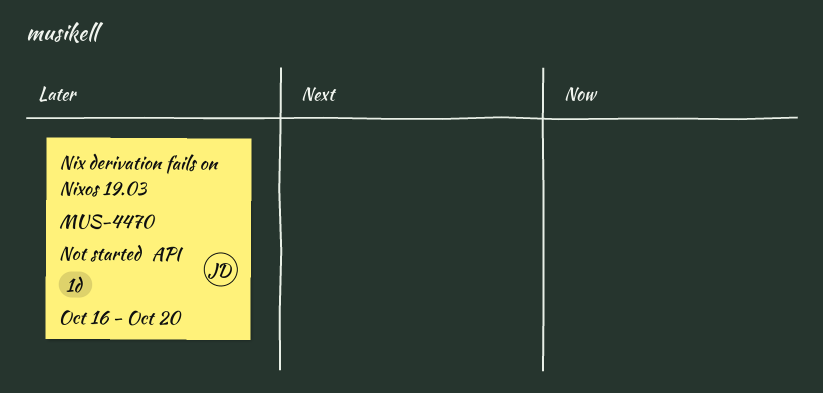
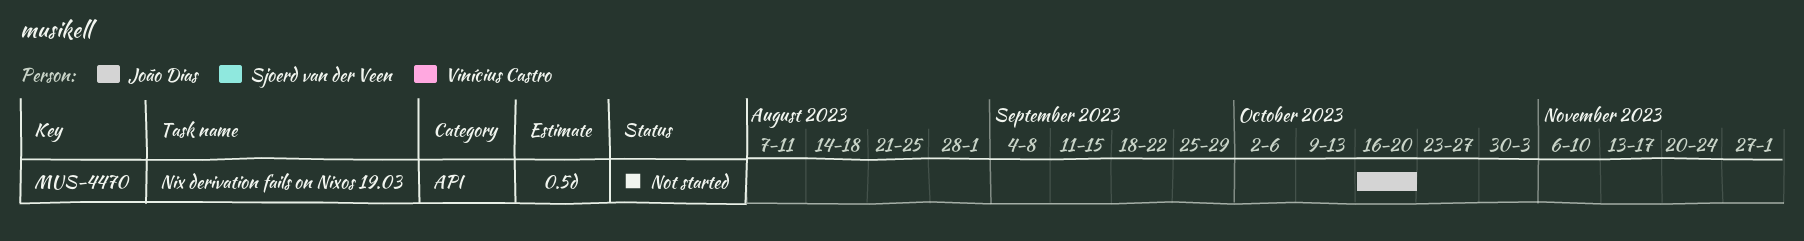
MUS-4470, estimate: 1d -> 0.5d

